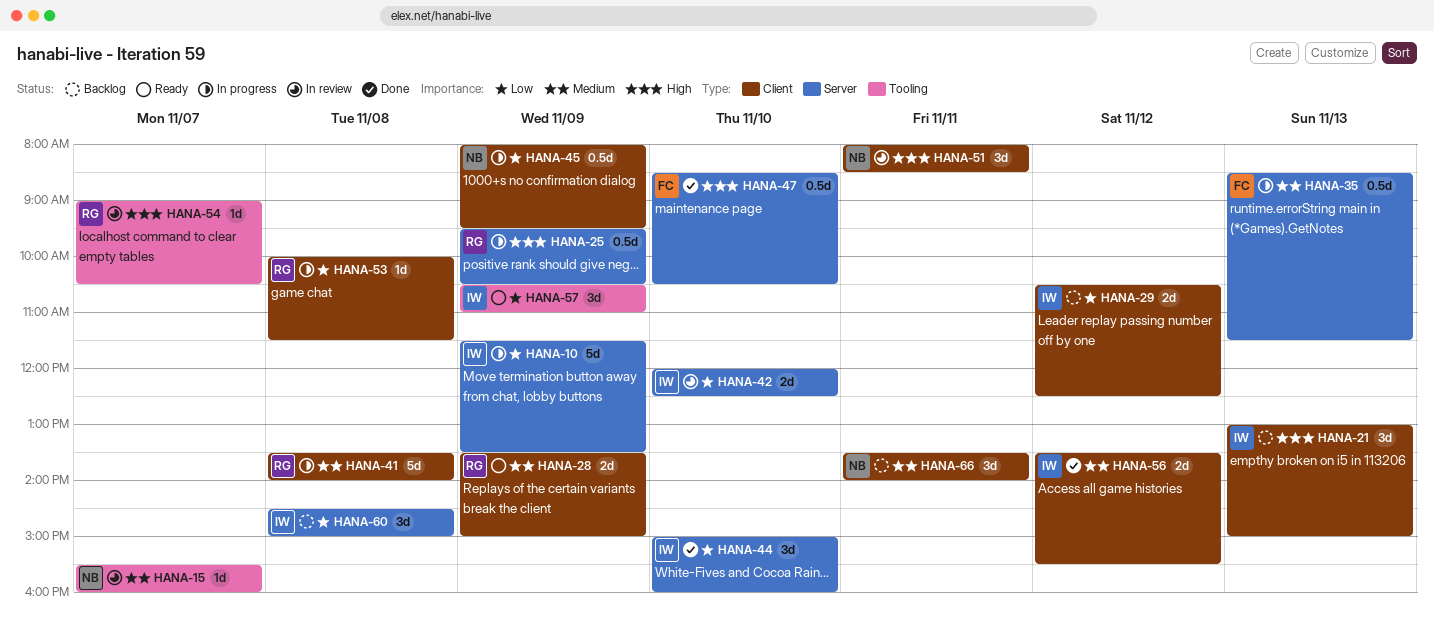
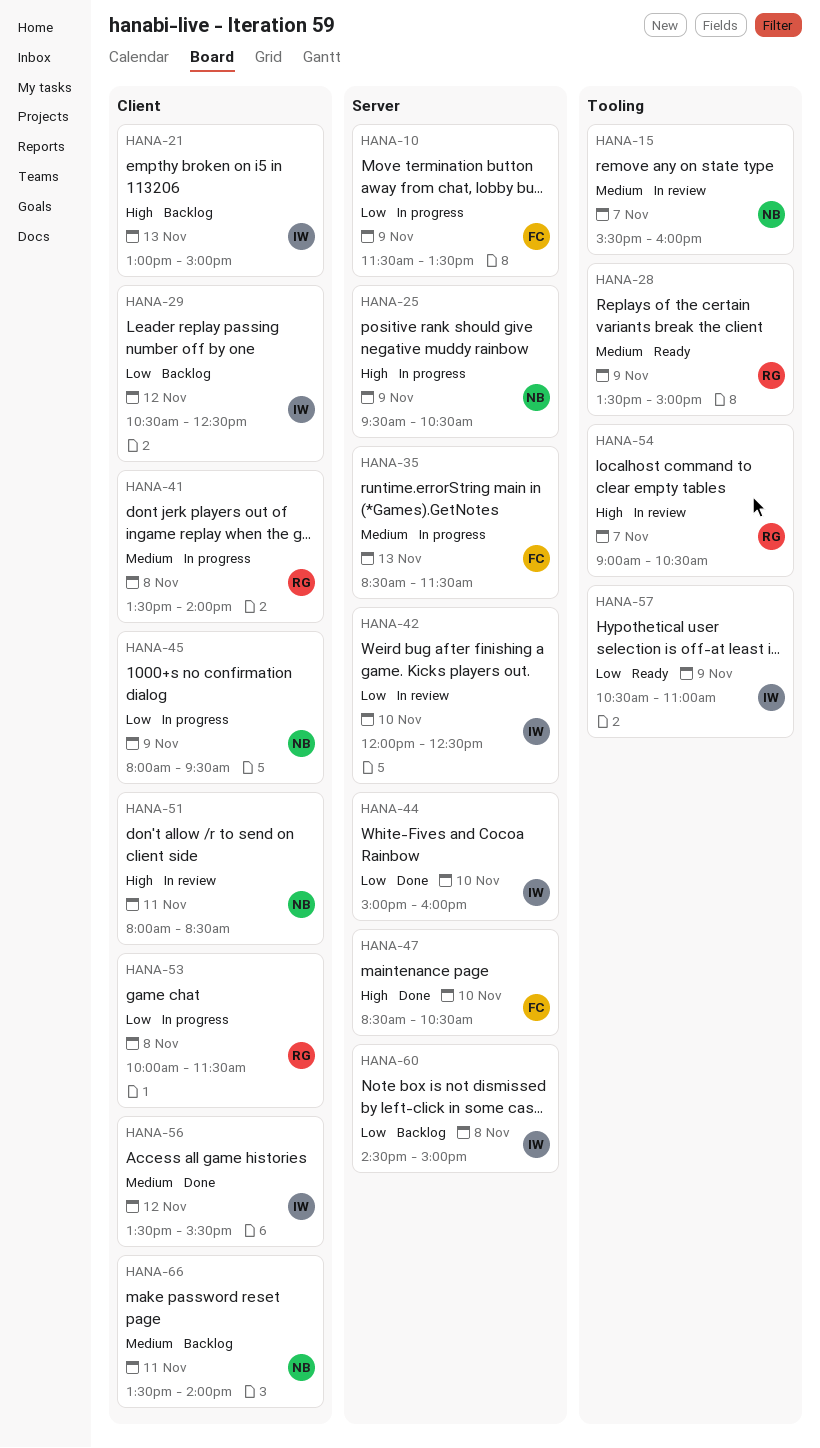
HANA-10, owner: IW -> FC
HANA-25, owner: RG -> NB
HANA-28, label: Client -> Tooling

